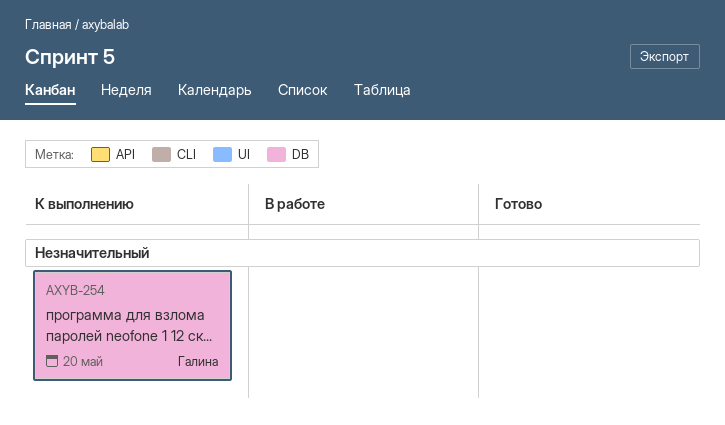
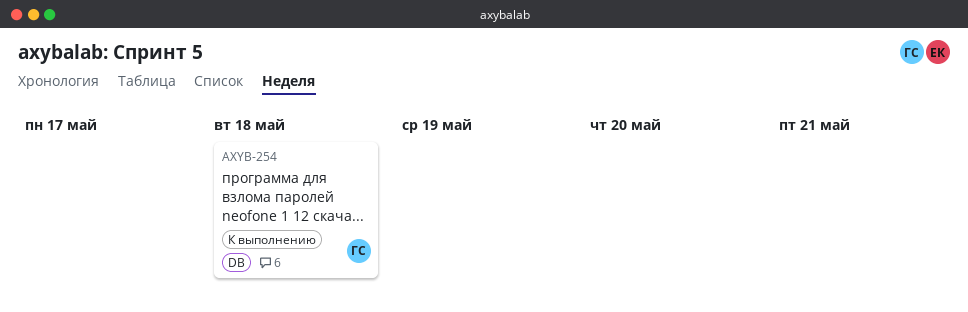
AXYB-254, due: May 20 -> May 18

